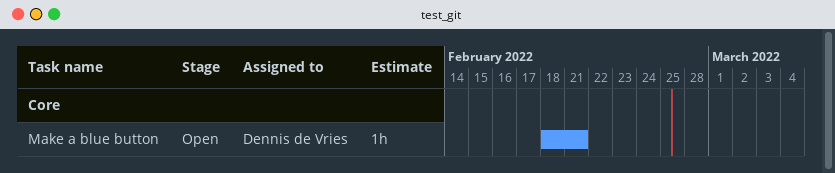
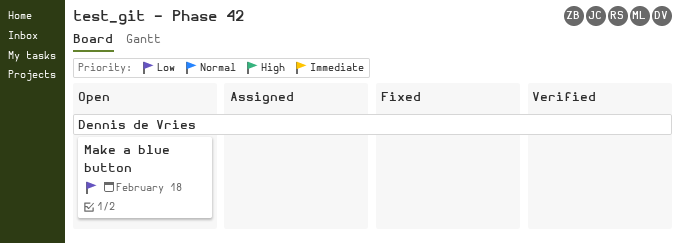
Make a blue button, due: Feb 21 -> Feb 18

